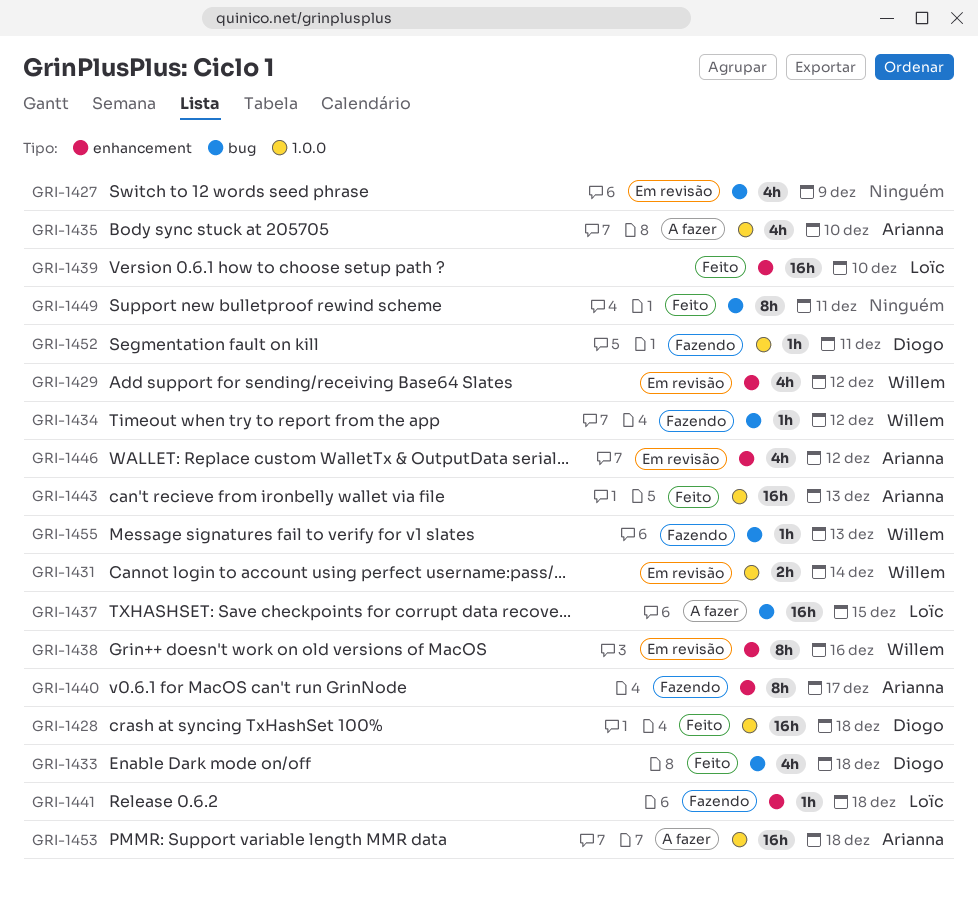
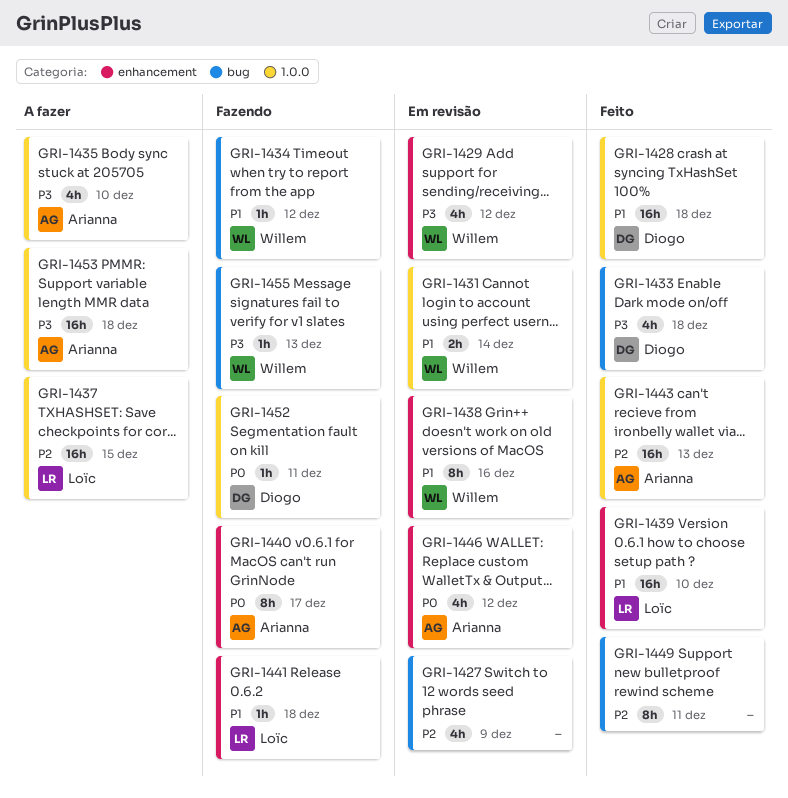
GRI-1437, label: bug -> 1.0.0

